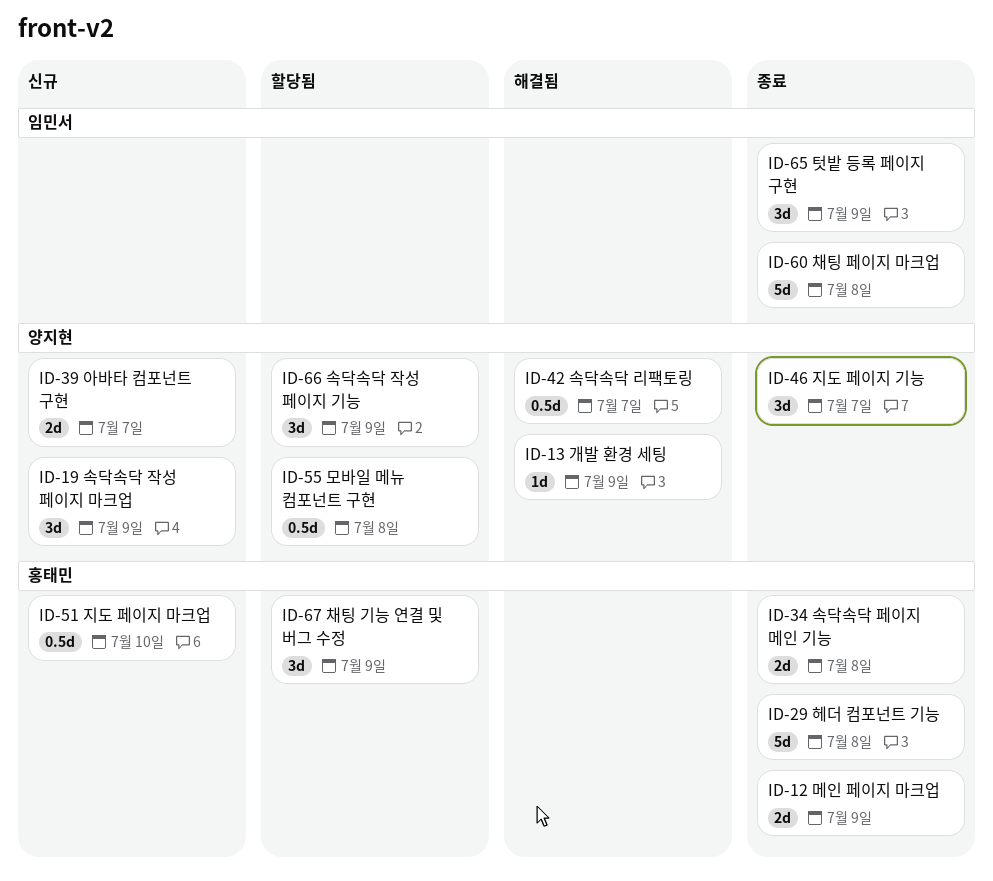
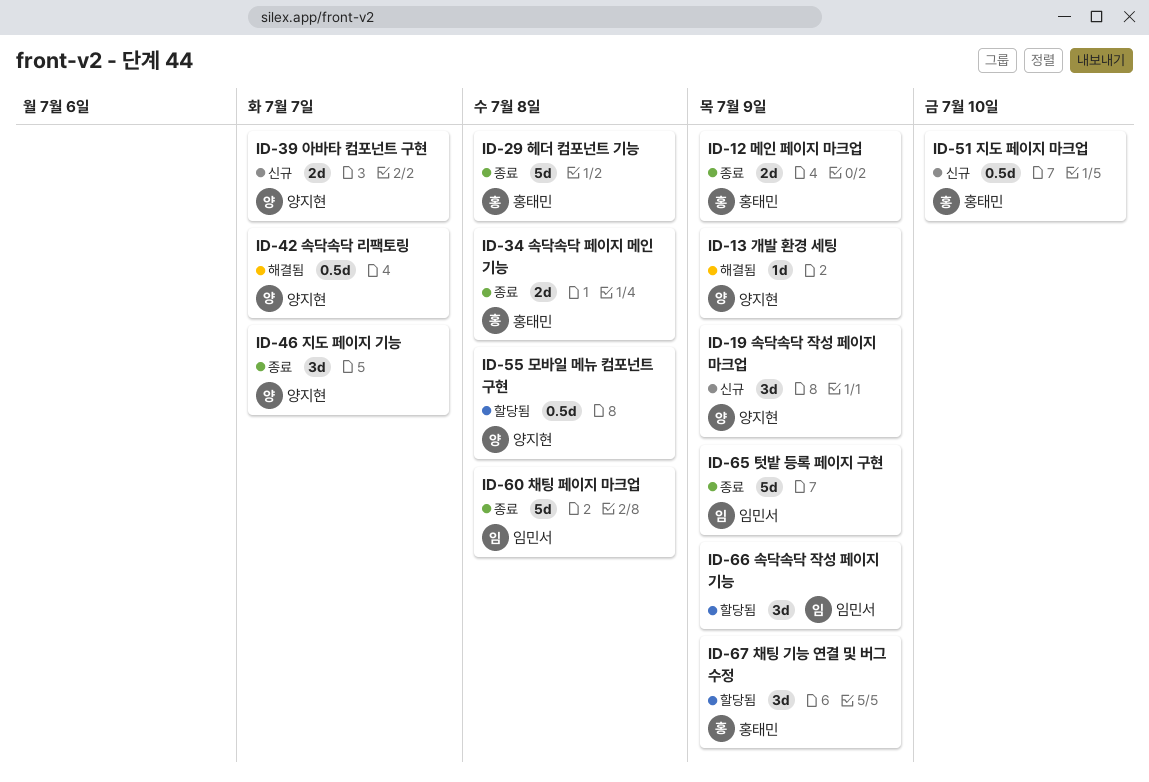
ID-65, estimate: 3d -> 5d
ID-66, owner: 양지현 -> 임민서

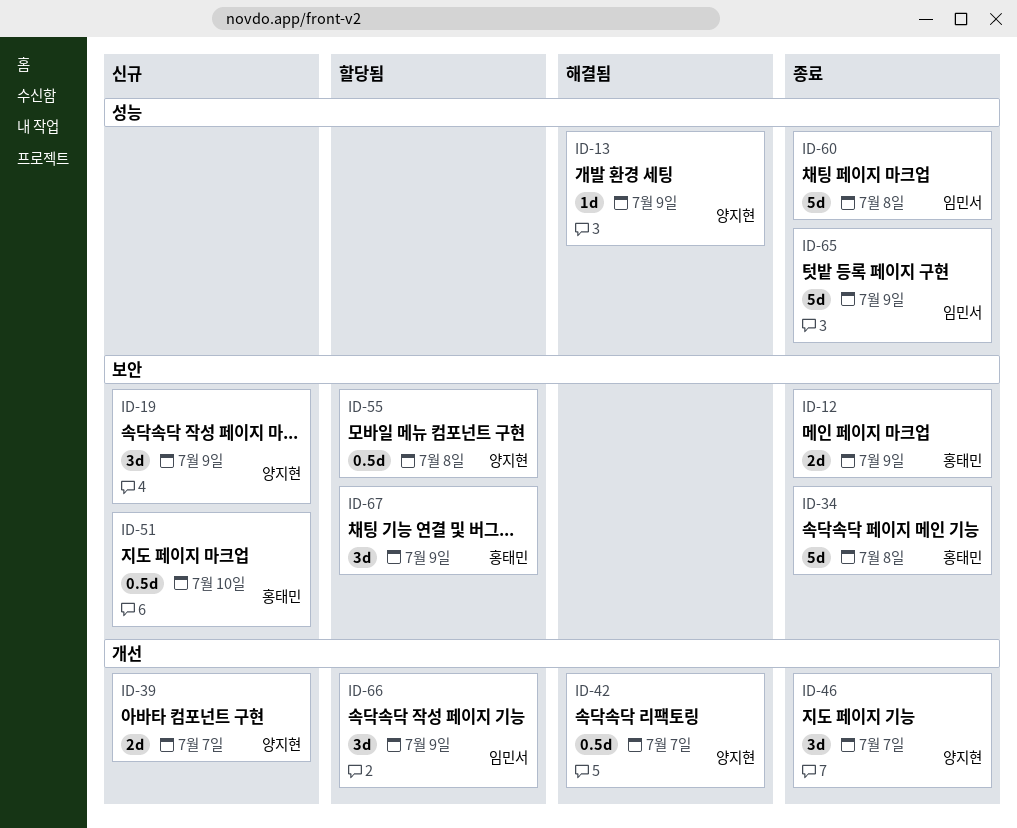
ID-29: present -> none
ID-34, estimate: 2d -> 5d

